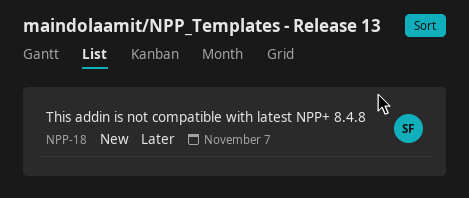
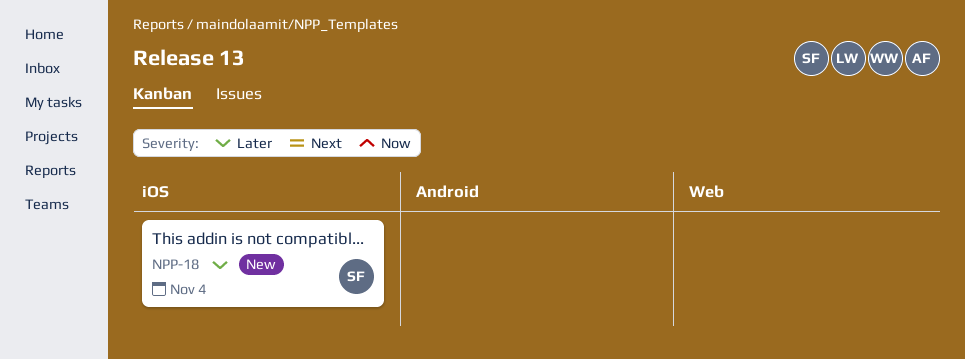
NPP-18, due: Nov 7 -> Nov 4

